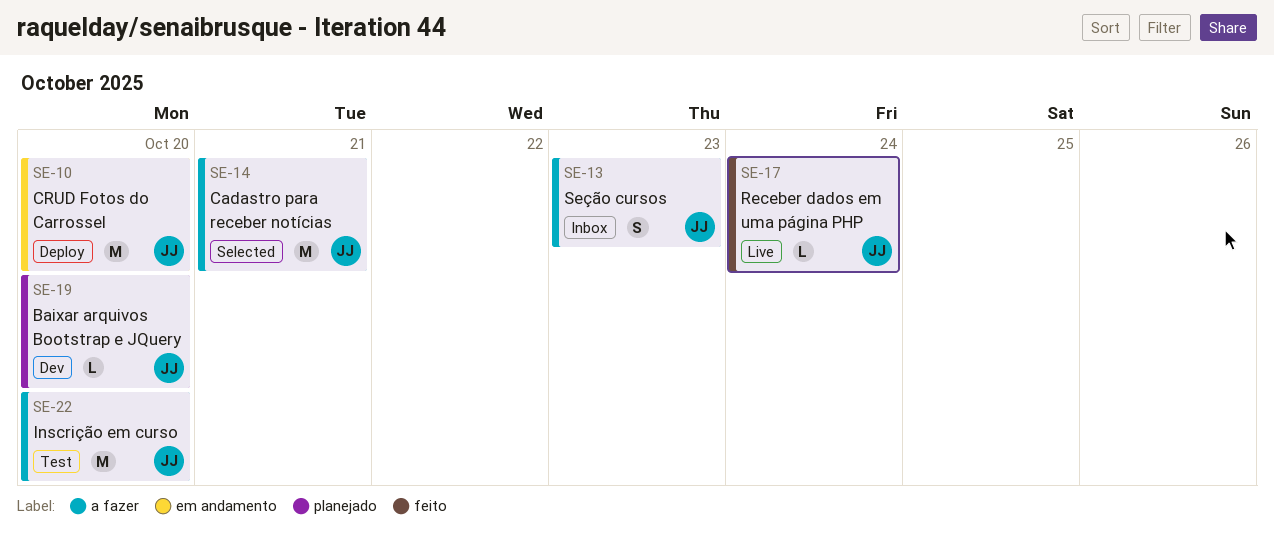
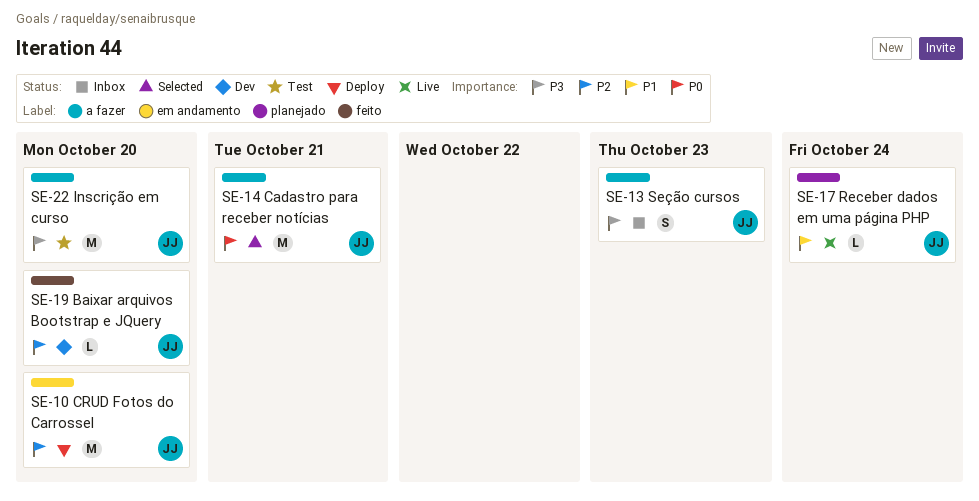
SE-17, label: feito -> planejado
SE-19, label: planejado -> feito

